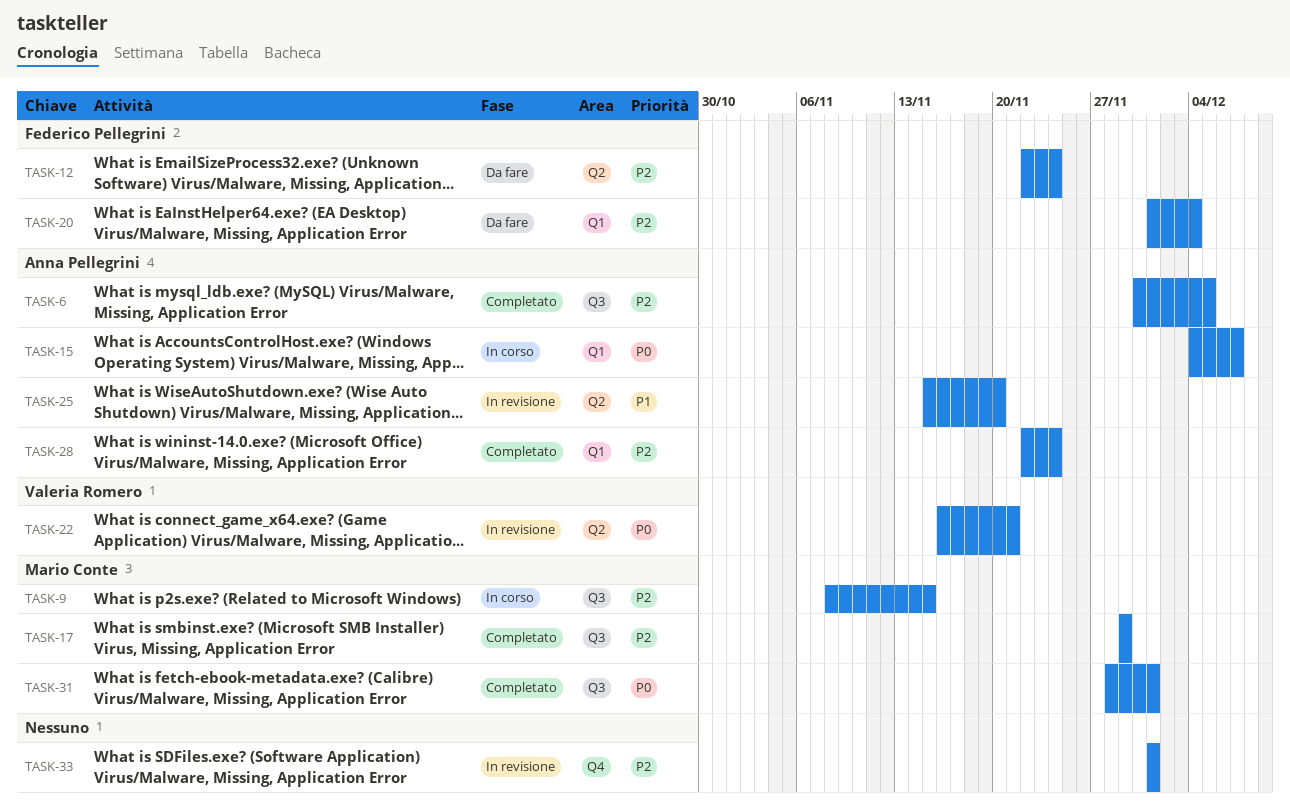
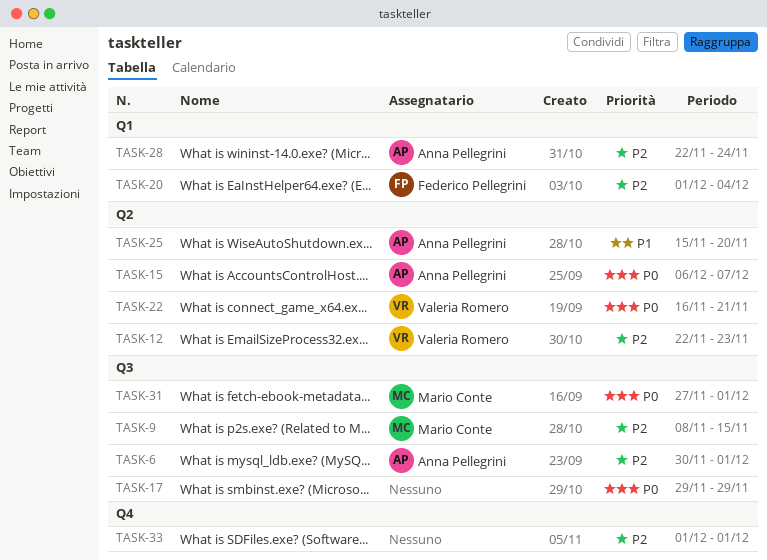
TASK-6, due: Dec 5 -> Dec 1
TASK-12, owner: Federico Pellegrini -> Valeria Romero
TASK-12, due: Nov 24 -> Nov 23
TASK-15, label: Q1 -> Q2
TASK-15, start: Dec 4 -> Dec 6
TASK-17, owner: Mario Conte -> none
TASK-17, priority: P2 -> P0
TASK-31, start: Nov 28 -> Nov 27

